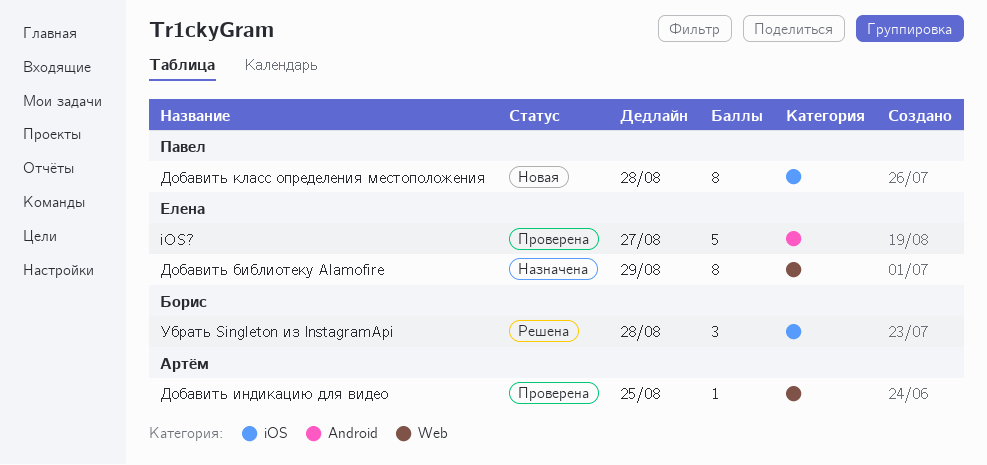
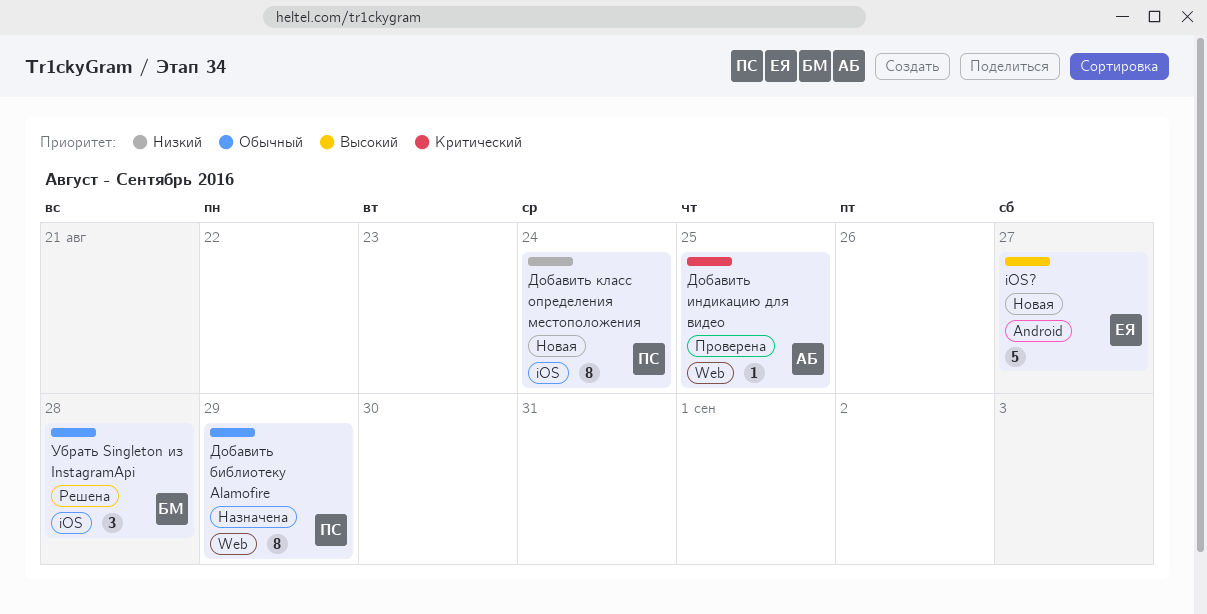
iOS?, status: Проверена -> Новая
Добавить библиотеку Alamofire, owner: Елена -> Павел
Добавить класс определения местоположения, due: Aug 28 -> Aug 24

